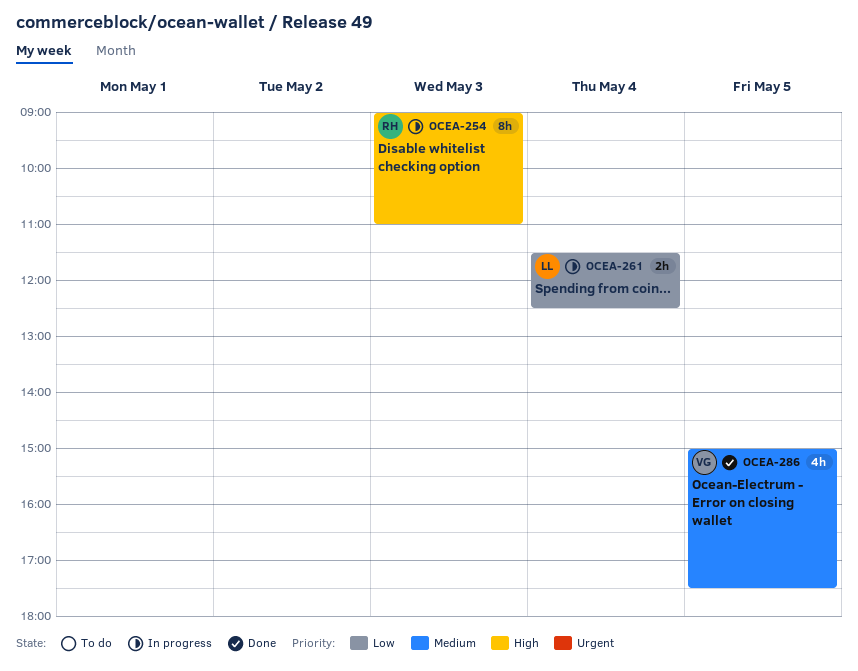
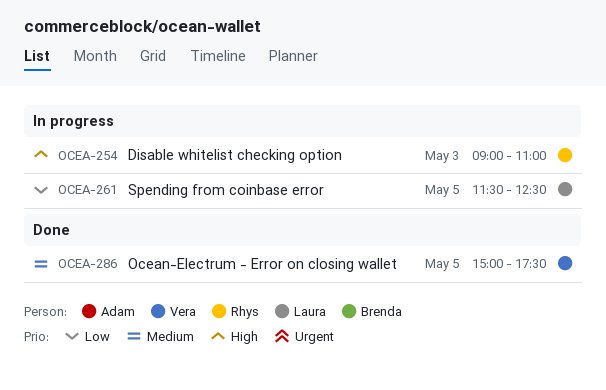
OCEA-261, day: May 4 -> May 5

